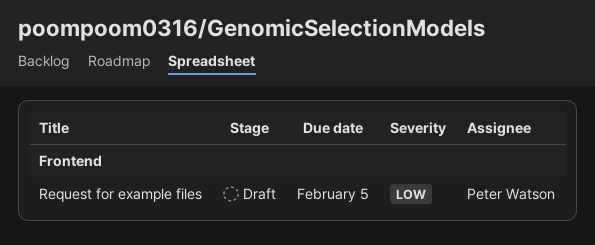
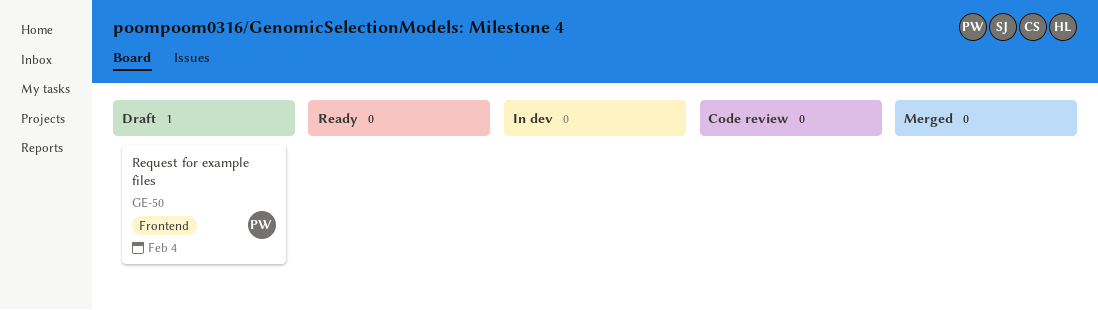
Request for example files, due: Feb 5 -> Feb 4

